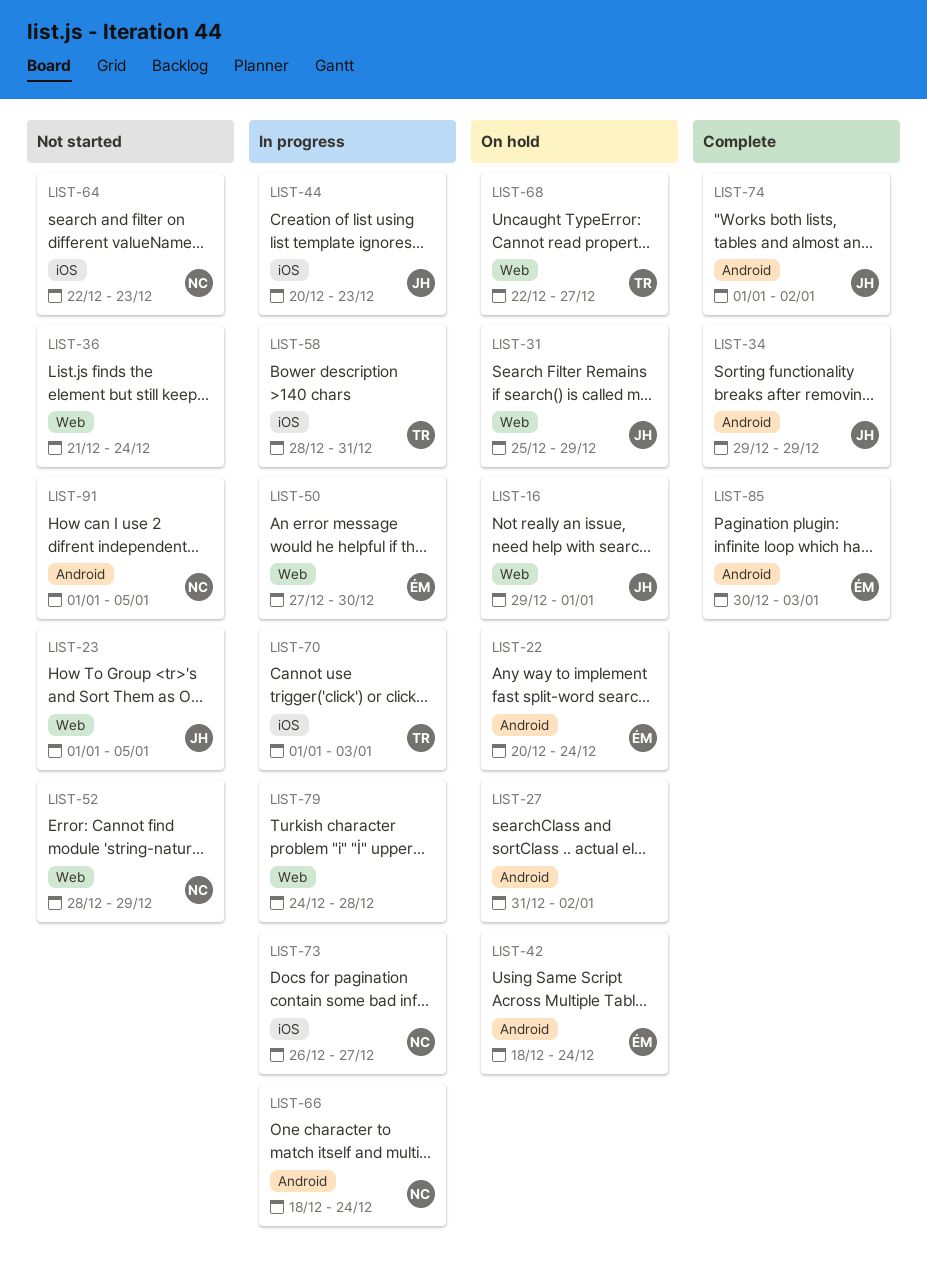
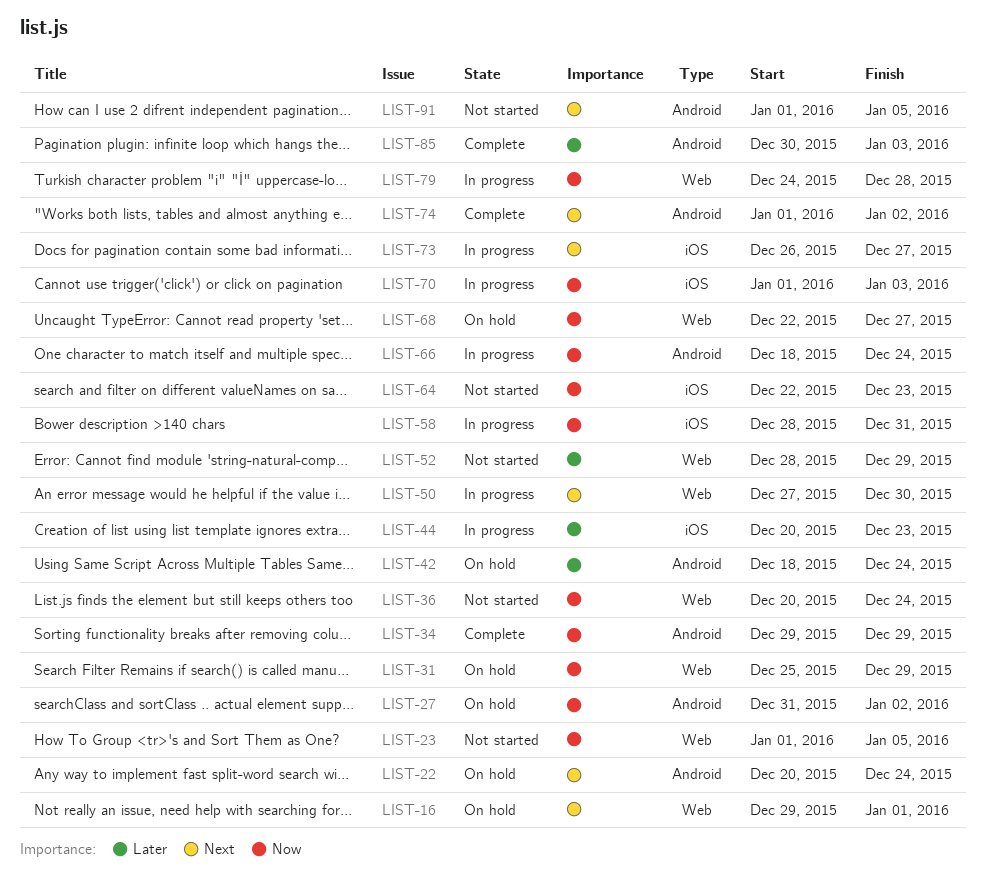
LIST-36, start: Dec 21 -> Dec 20

